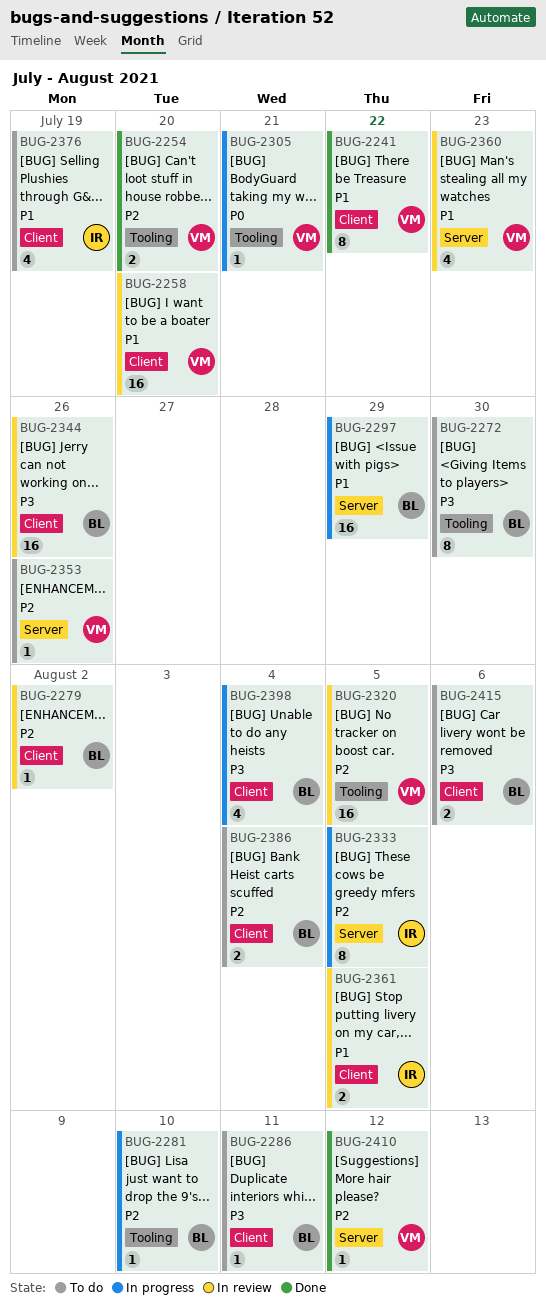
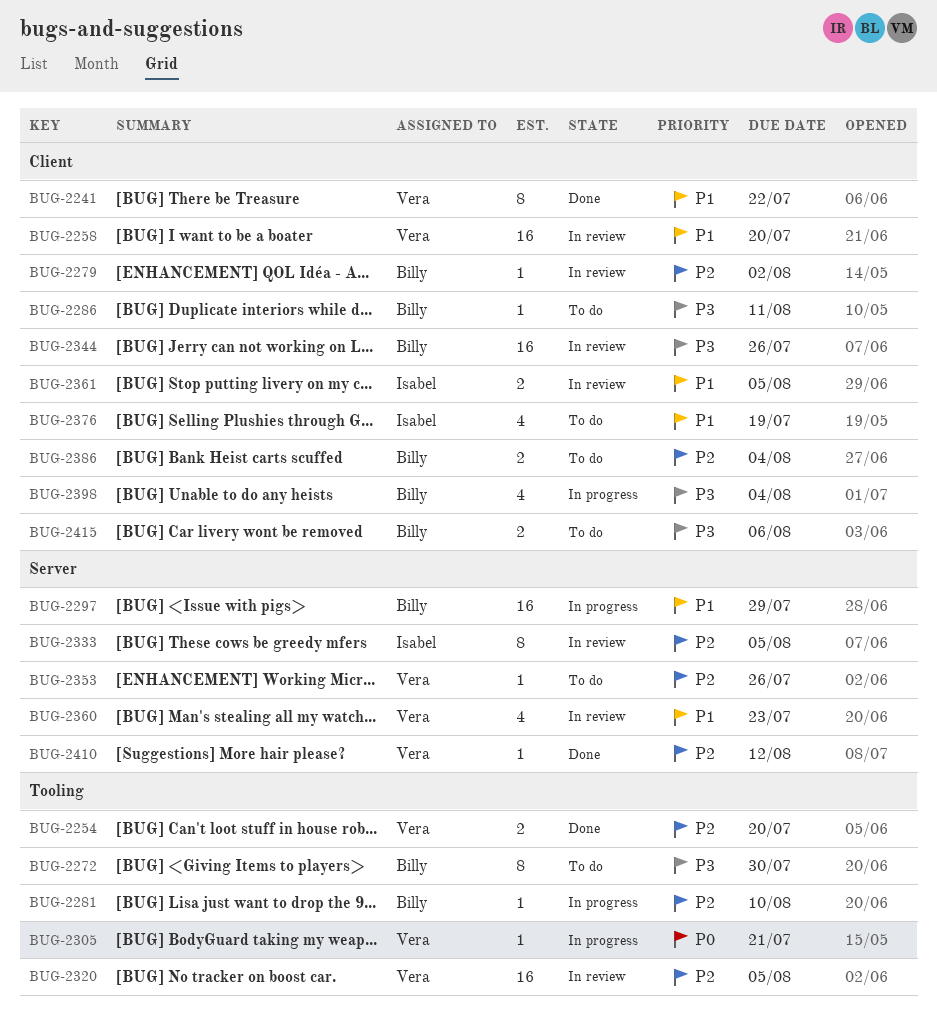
BUG-2333, status: In progress -> In review

